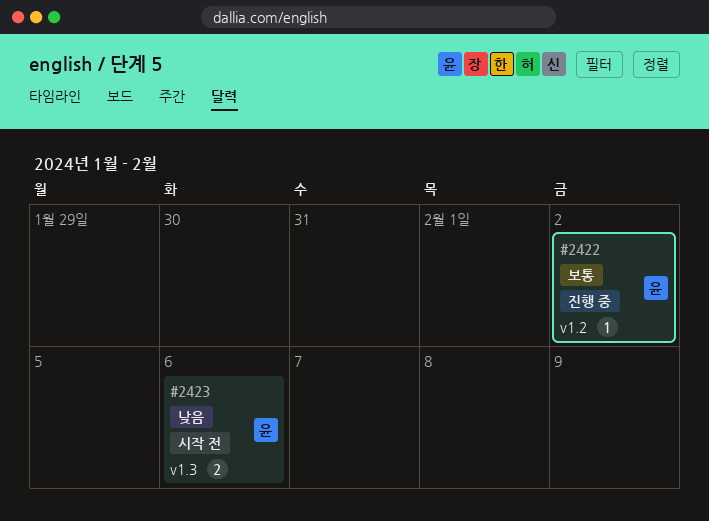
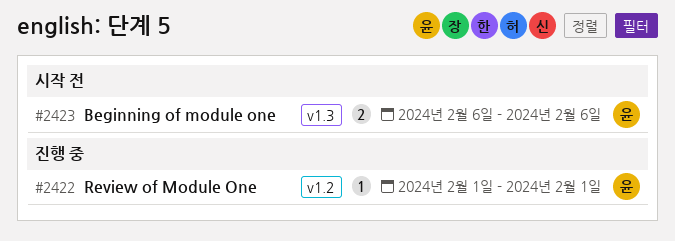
#2422, due: Feb 2 -> Feb 1

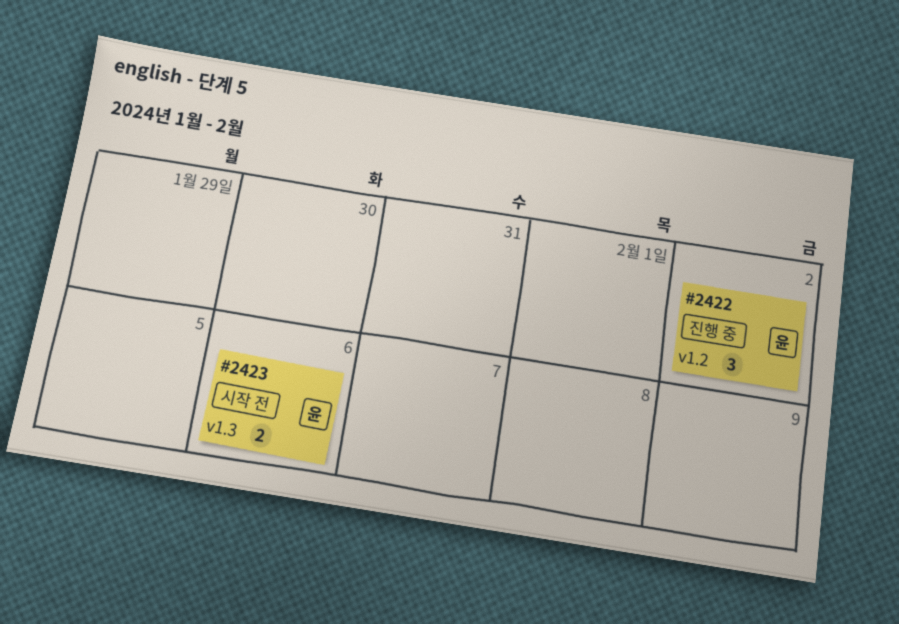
#2422, estimate: 1 -> 3
#2422, due: Feb 1 -> Feb 2

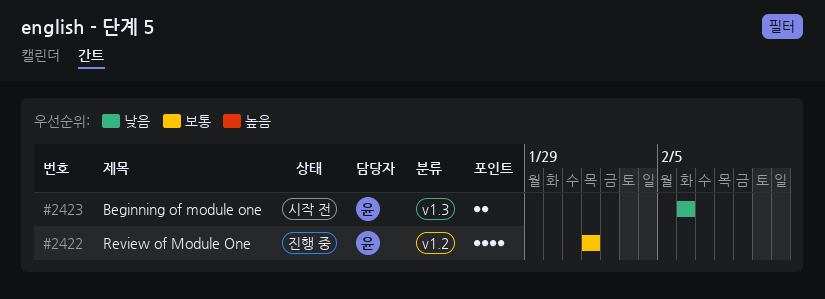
#2422, estimate: 3 -> 4
#2422, due: Feb 2 -> Feb 1

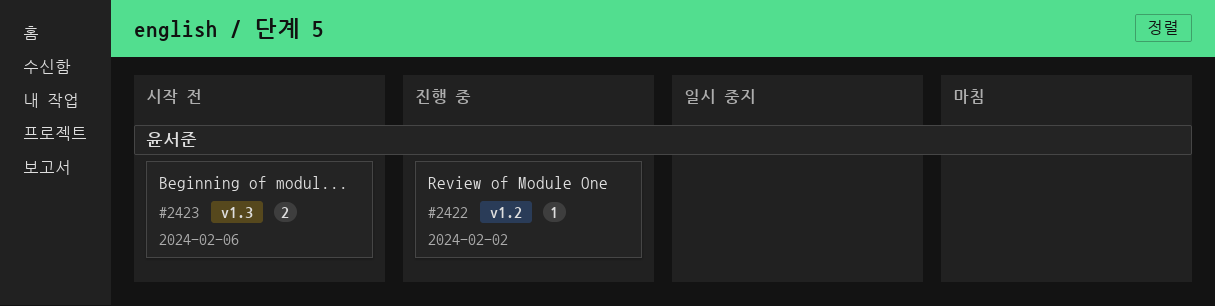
#2422, estimate: 4 -> 1
#2422, due: Feb 1 -> Feb 2

